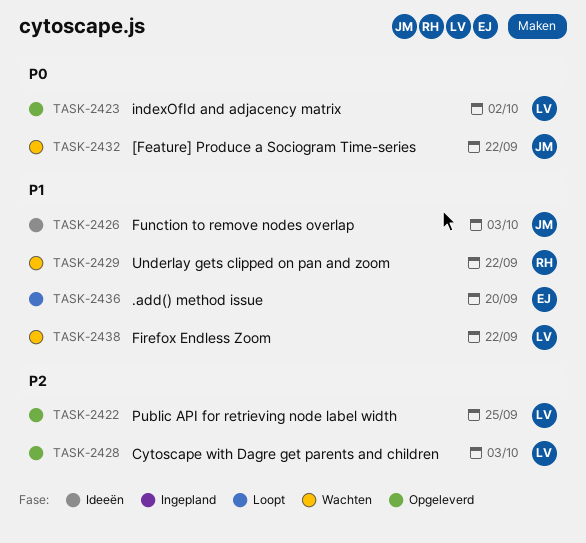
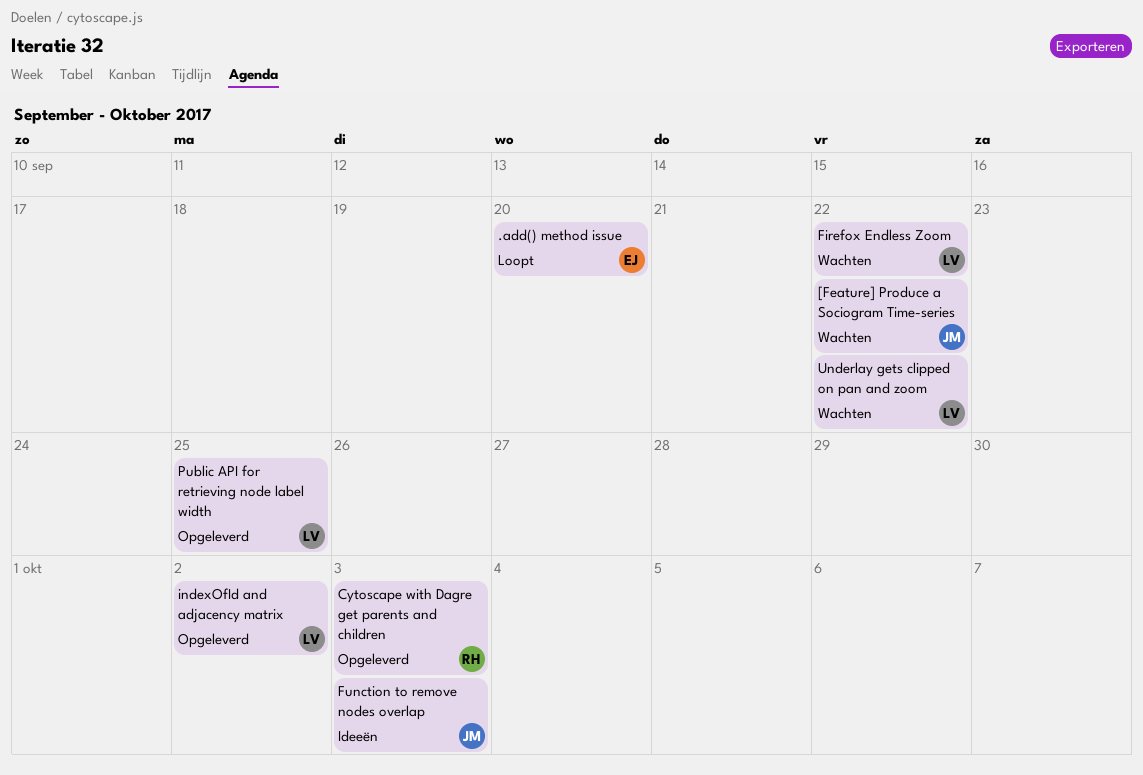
Cytoscape with Dagre get parents and children, owner: LV -> RH
Underlay gets clipped on pan and zoom, owner: RH -> LV

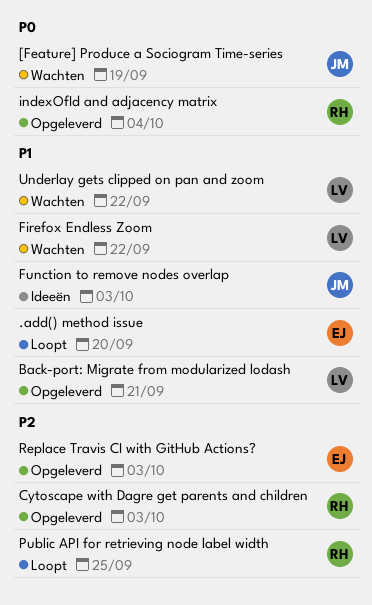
[Feature] Produce a Sociogram Time-series, due: Sep 22 -> Sep 19
Back-port: Migrate from modularized lodash: none -> present
indexOfId and adjacency matrix, owner: LV -> RH
indexOfId and adjacency matrix, due: Oct 2 -> Oct 4
Public API for retrieving node label width, status: Opgeleverd -> Loopt
Public API for retrieving node label width, owner: LV -> RH
Replace Travis CI with GitHub Actions?: none -> present

